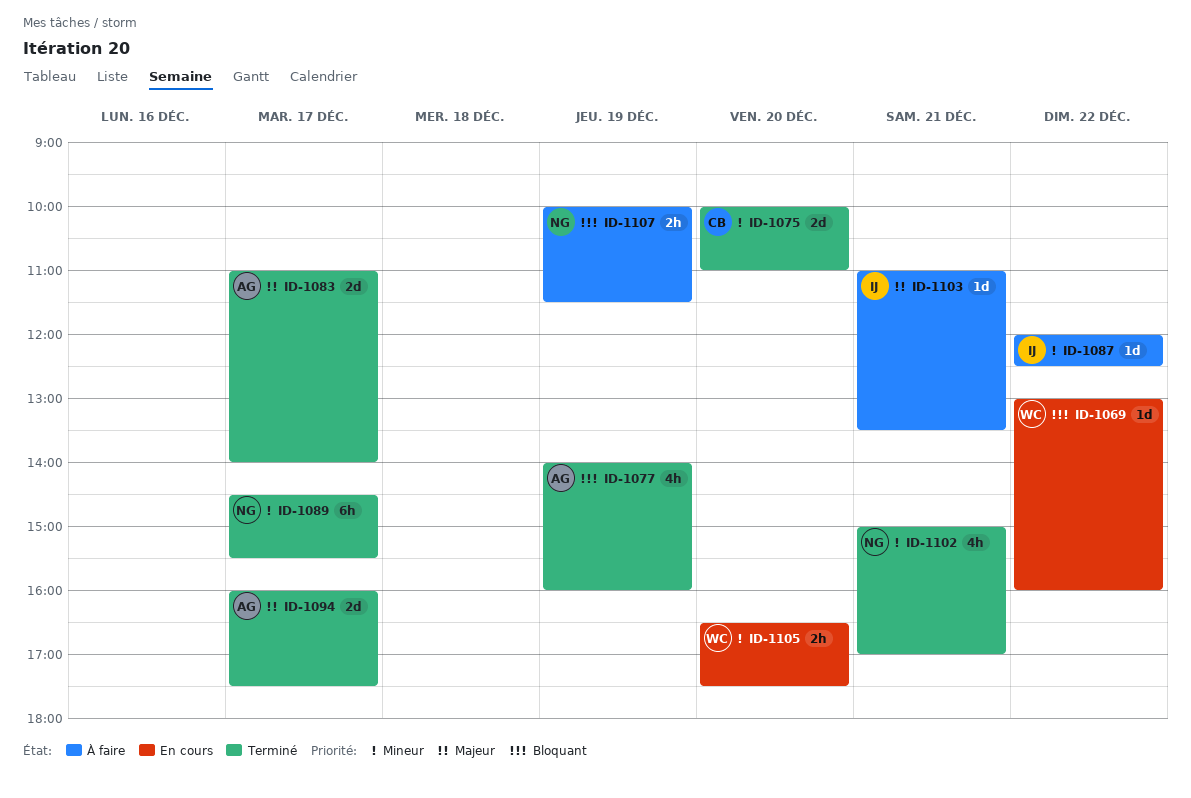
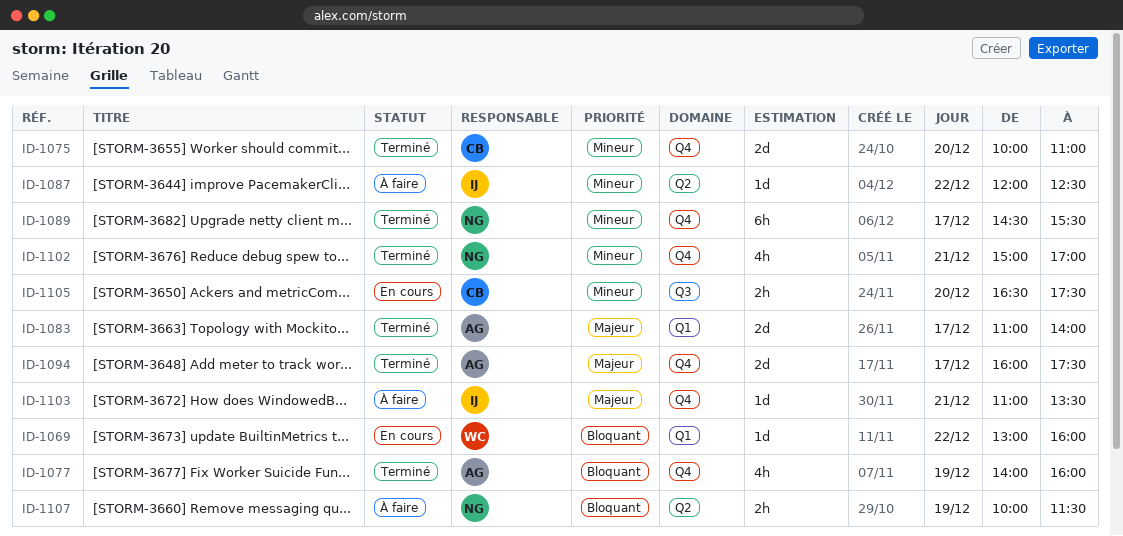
ID-1105, owner: WC -> CB

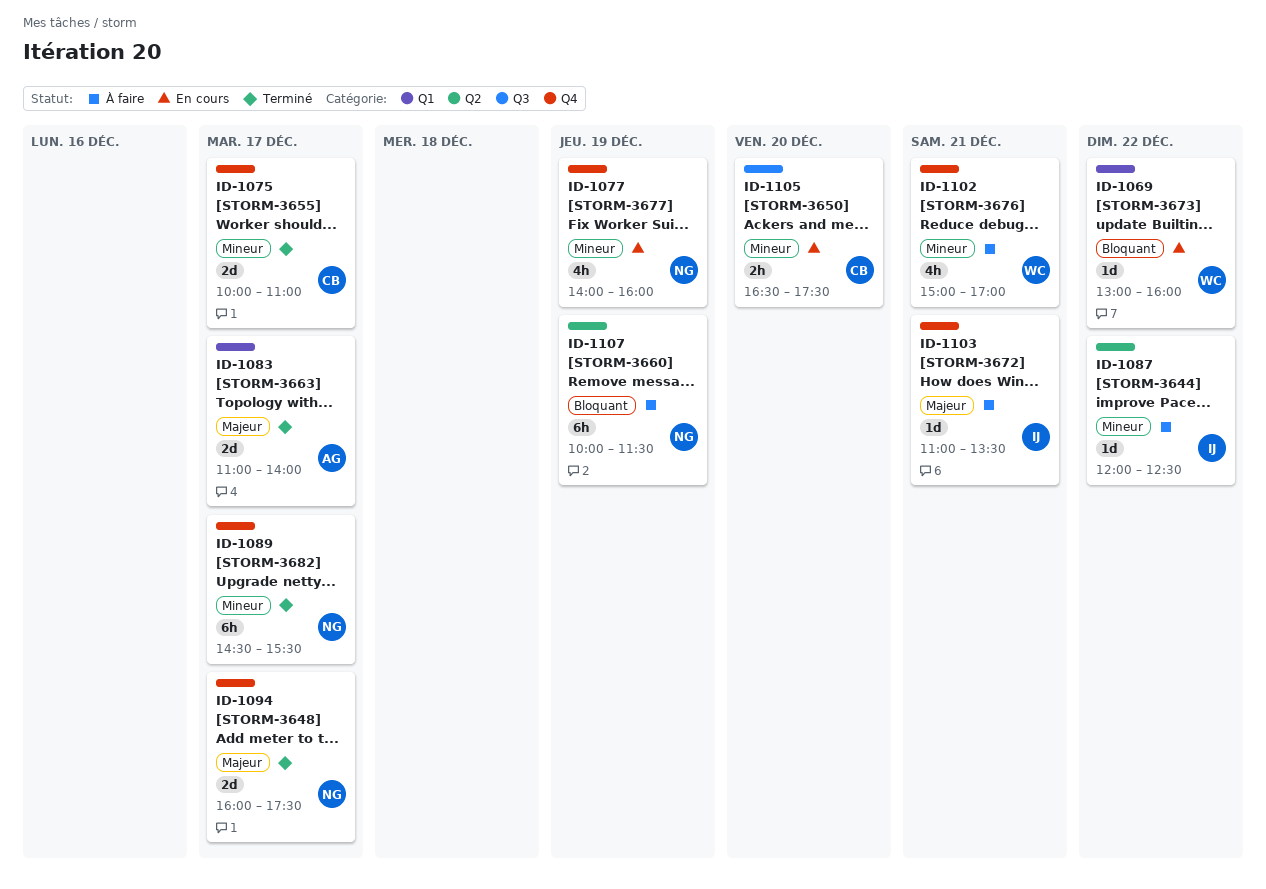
ID-1075, day: Dec 20 -> Dec 17
ID-1077, status: Terminé -> En cours
ID-1077, owner: AG -> NG
ID-1077, priority: Bloquant -> Mineur
ID-1094, owner: AG -> NG
ID-1102, status: Terminé -> À faire
ID-1102, owner: NG -> WC
ID-1107, estimate: 2h -> 6h

